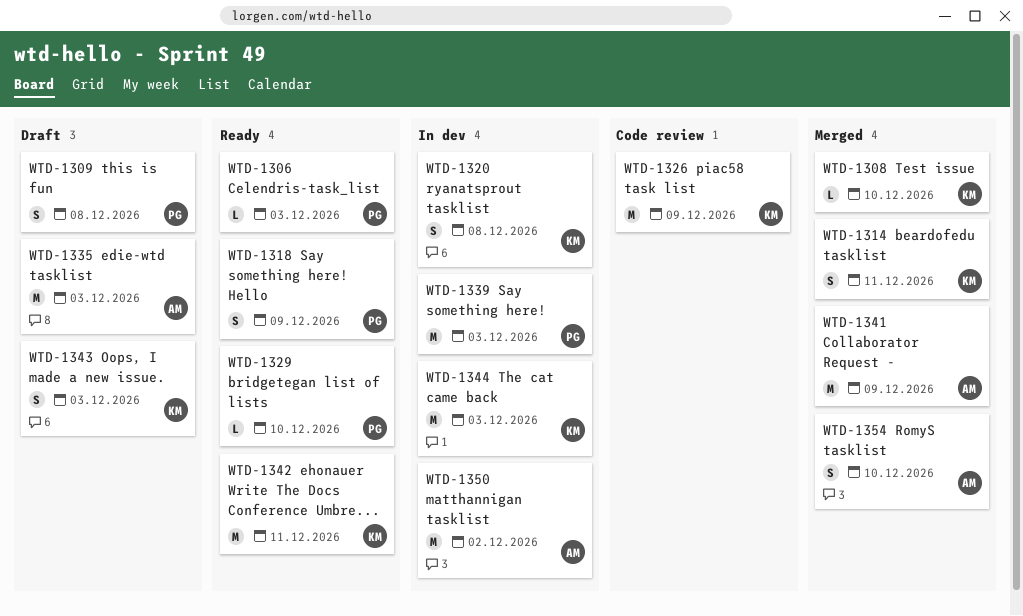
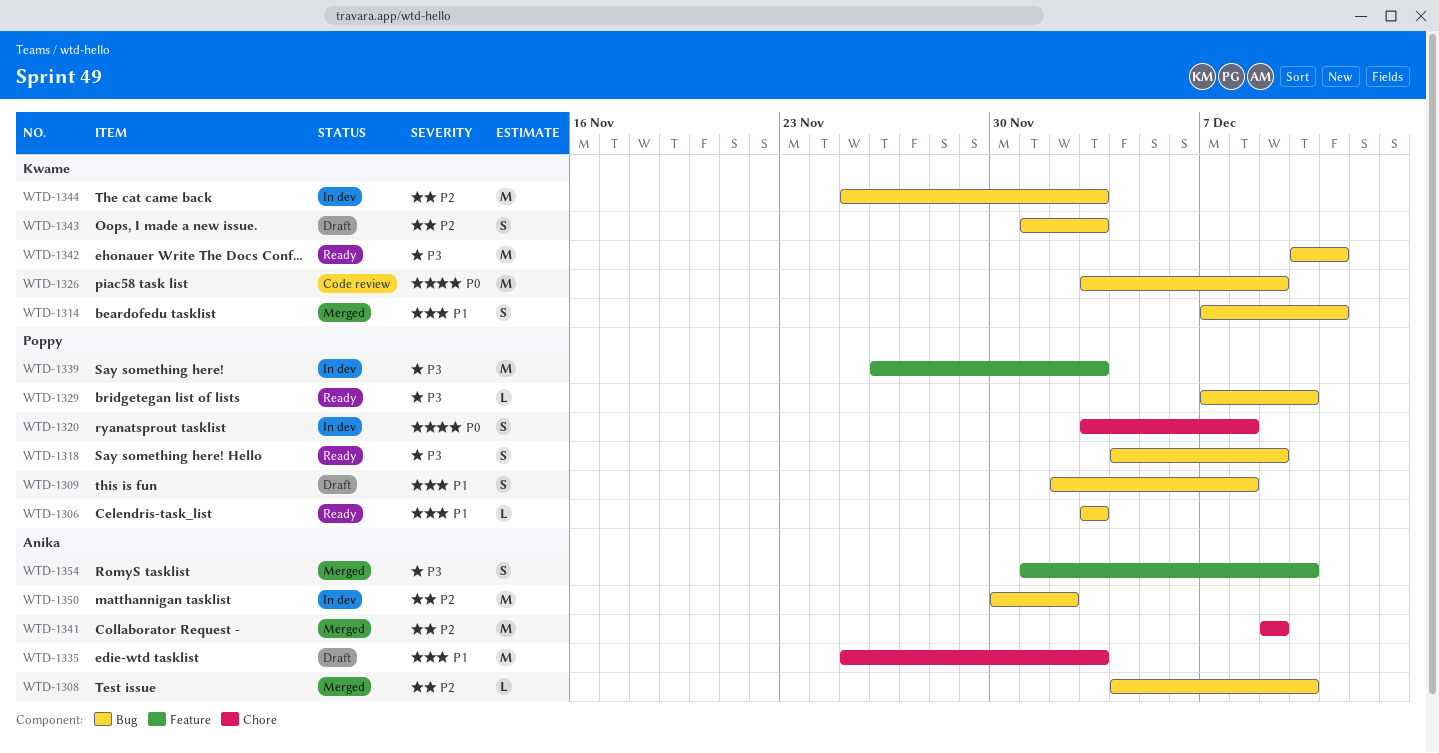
WTD-1308, owner: Kwame -> Anika
WTD-1320, owner: Kwame -> Poppy

